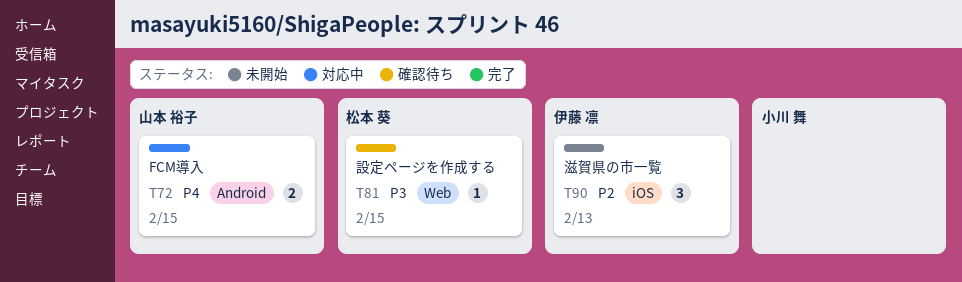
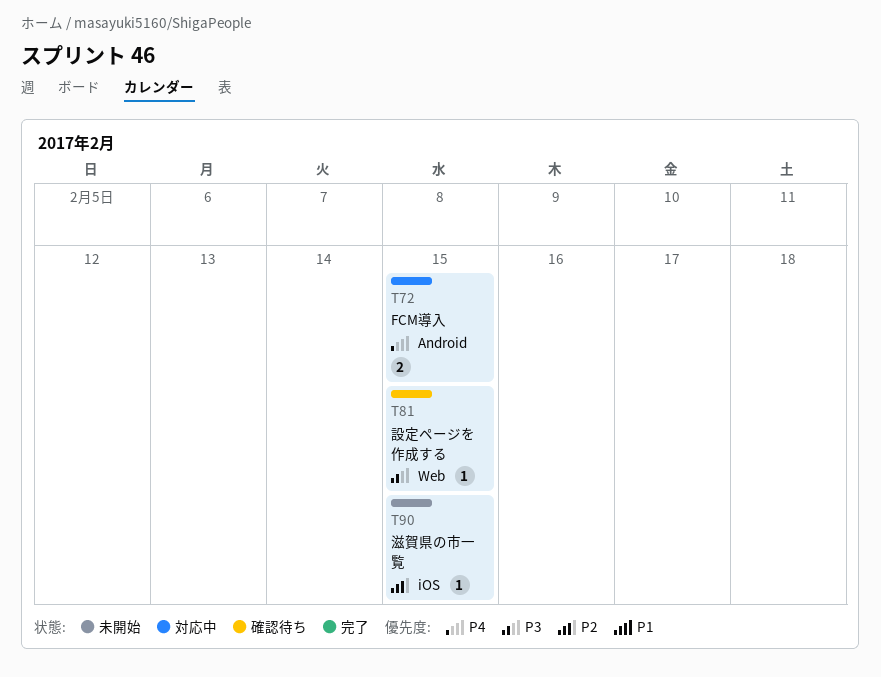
T90, estimate: 3 -> 1
T90, due: Feb 13 -> Feb 15

